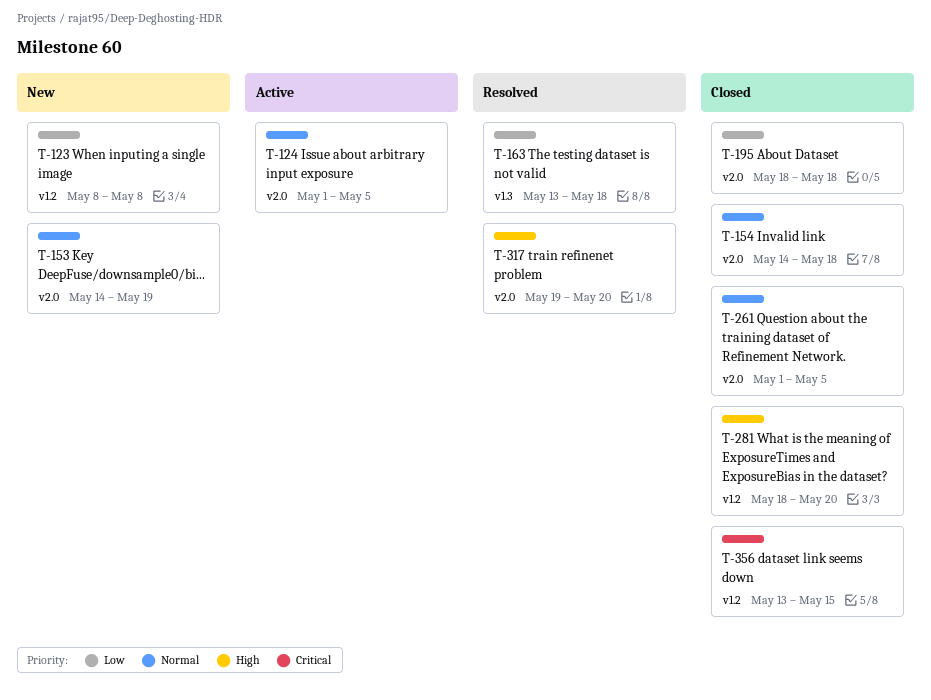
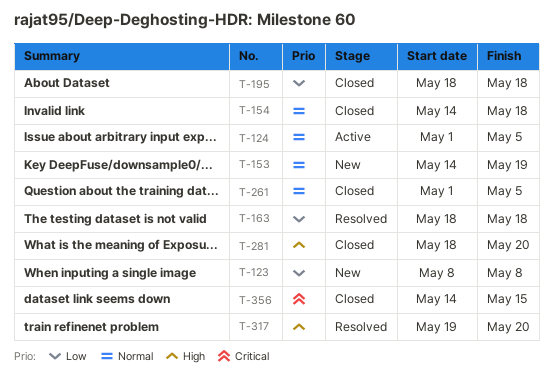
T-163, start: May 13 -> May 18
T-356, start: May 13 -> May 14

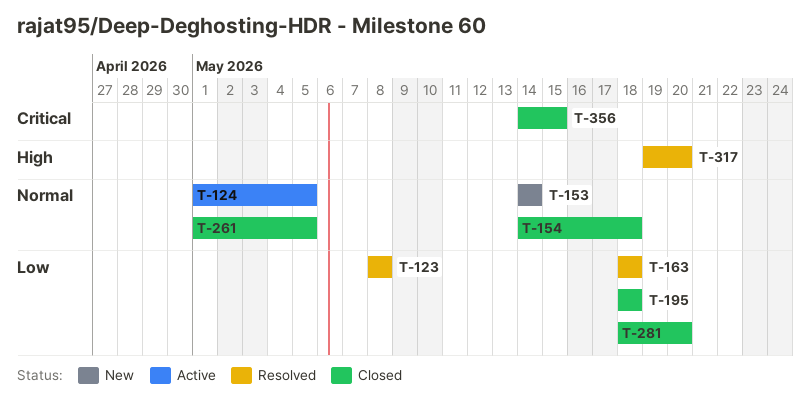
T-123, status: New -> Resolved
T-153, due: May 19 -> May 14
T-281, priority: High -> Low

